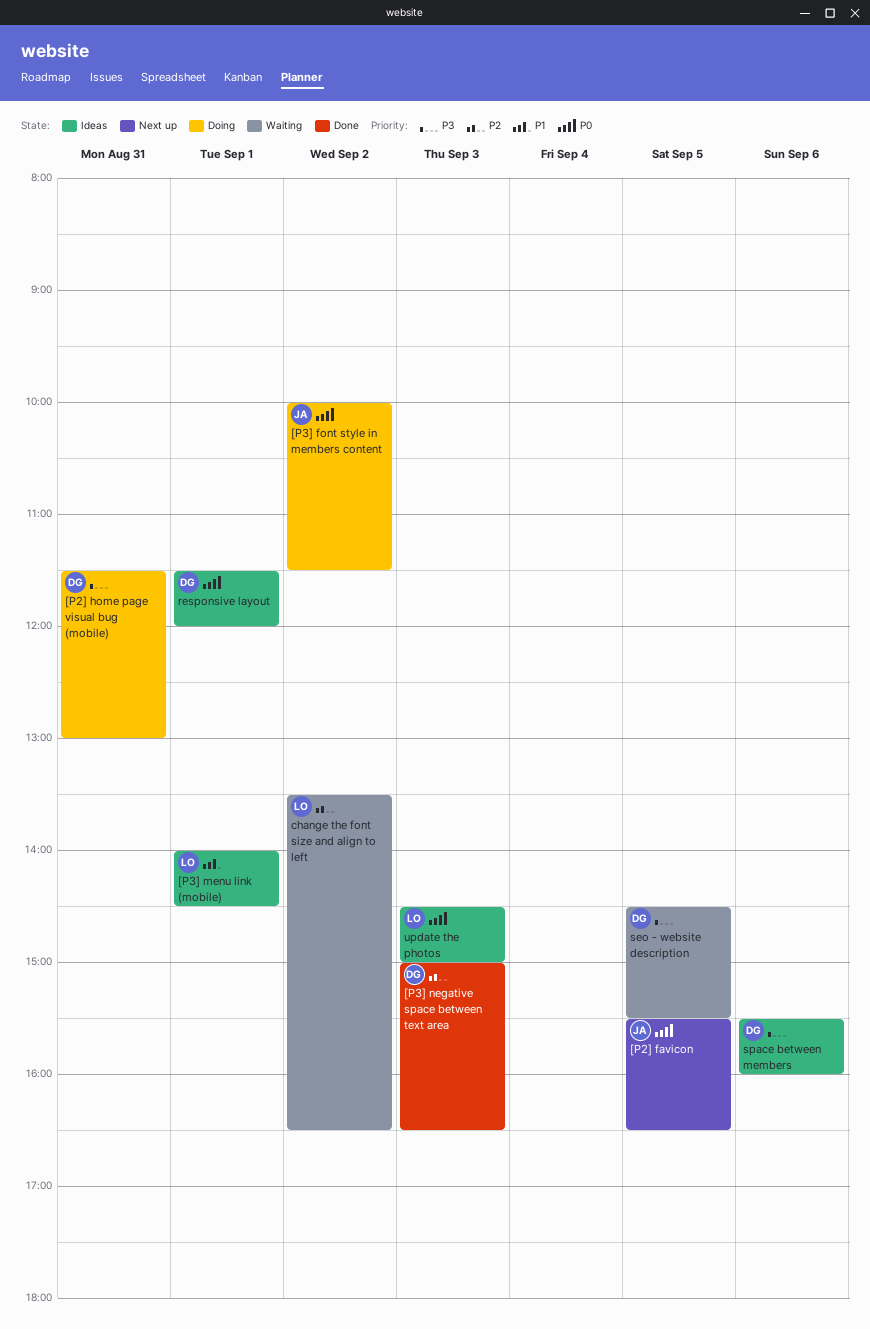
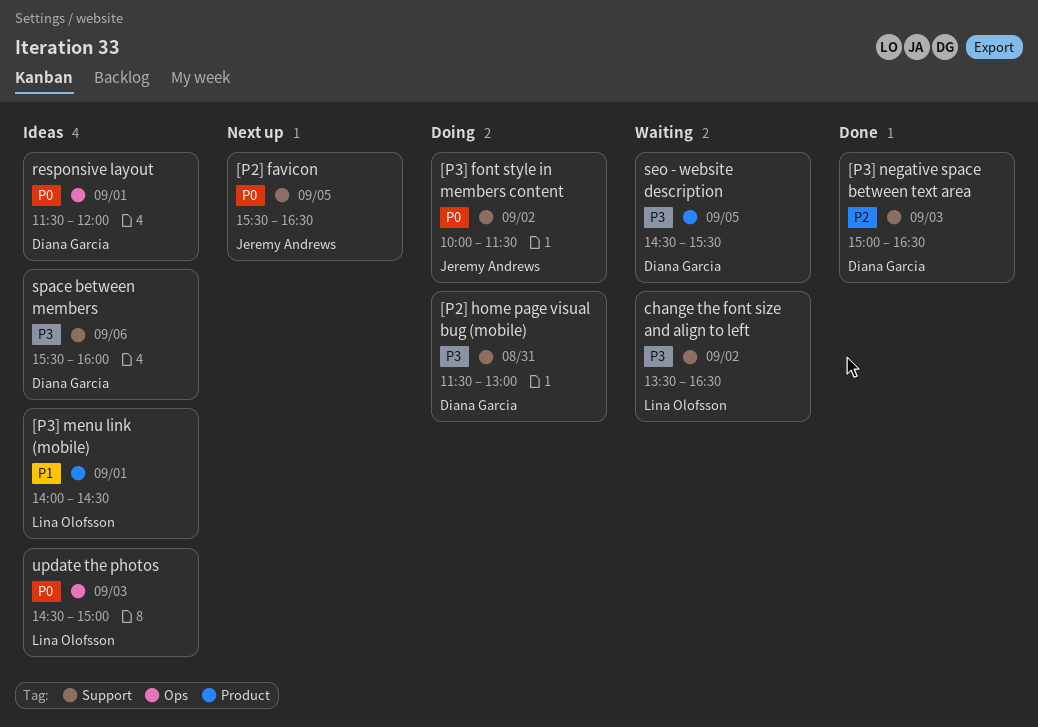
change the font size and align to left, priority: P2 -> P3

